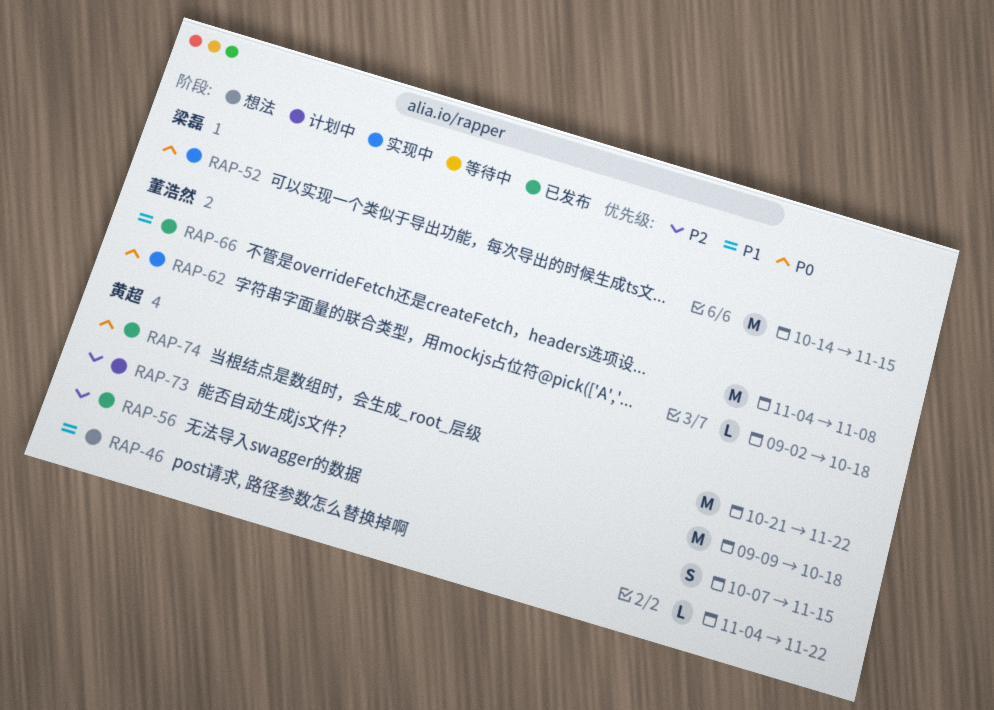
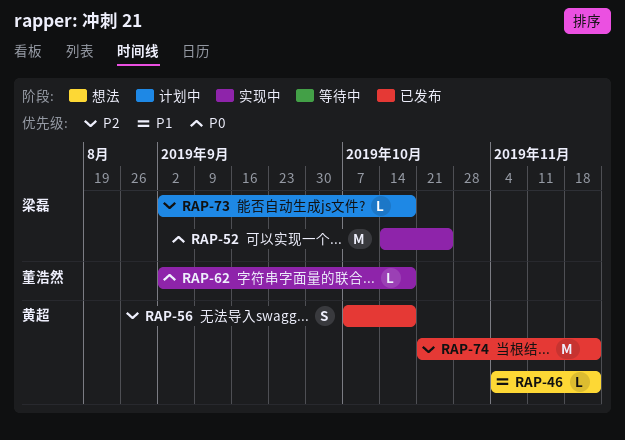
RAP-52, due: Nov 15 -> Oct 25
RAP-56, due: Nov 15 -> Oct 18
RAP-66: present -> none
RAP-73, owner: 黄超 -> 梁磊
RAP-73, estimate: M -> L
RAP-73, start: Sep 9 -> Sep 2
RAP-74, priority: P0 -> P2

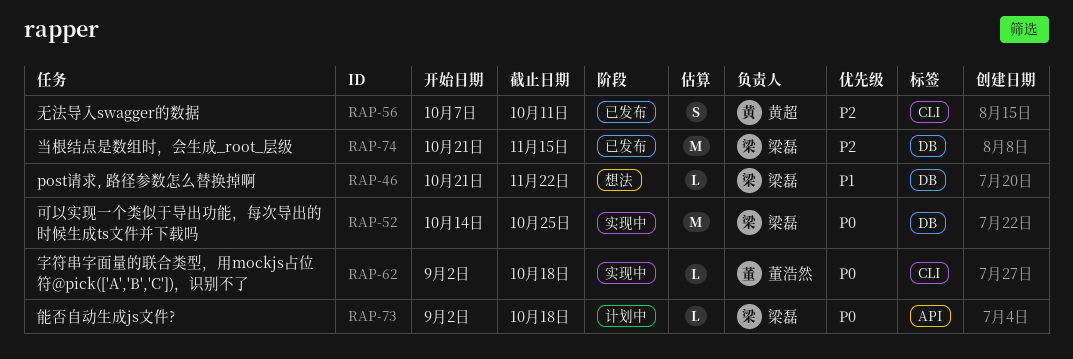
RAP-46, owner: 黄超 -> 梁磊
RAP-46, start: Nov 4 -> Oct 21
RAP-56, due: Oct 18 -> Oct 11
RAP-73, priority: P2 -> P0
RAP-74, owner: 黄超 -> 梁磊
RAP-74, due: Nov 22 -> Nov 15

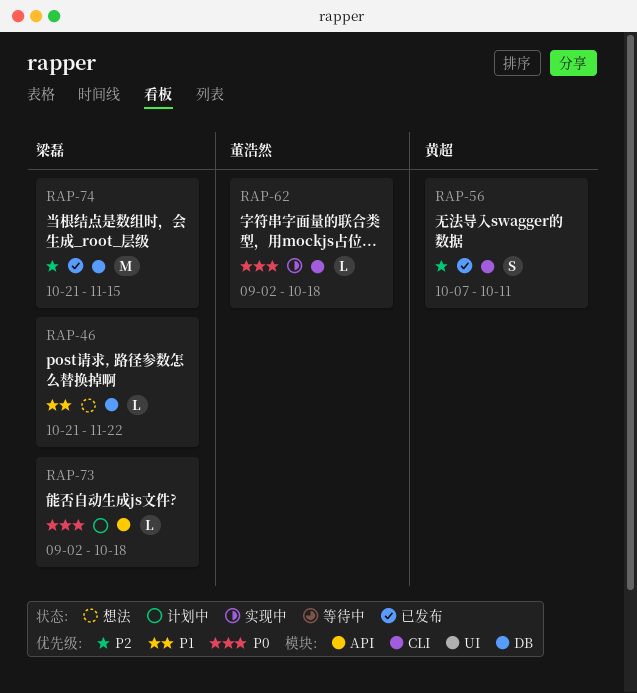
RAP-52: present -> none

